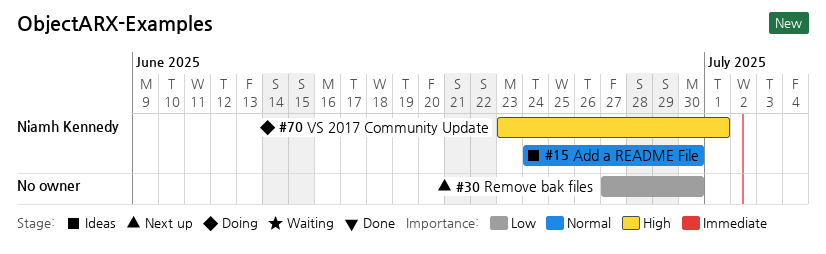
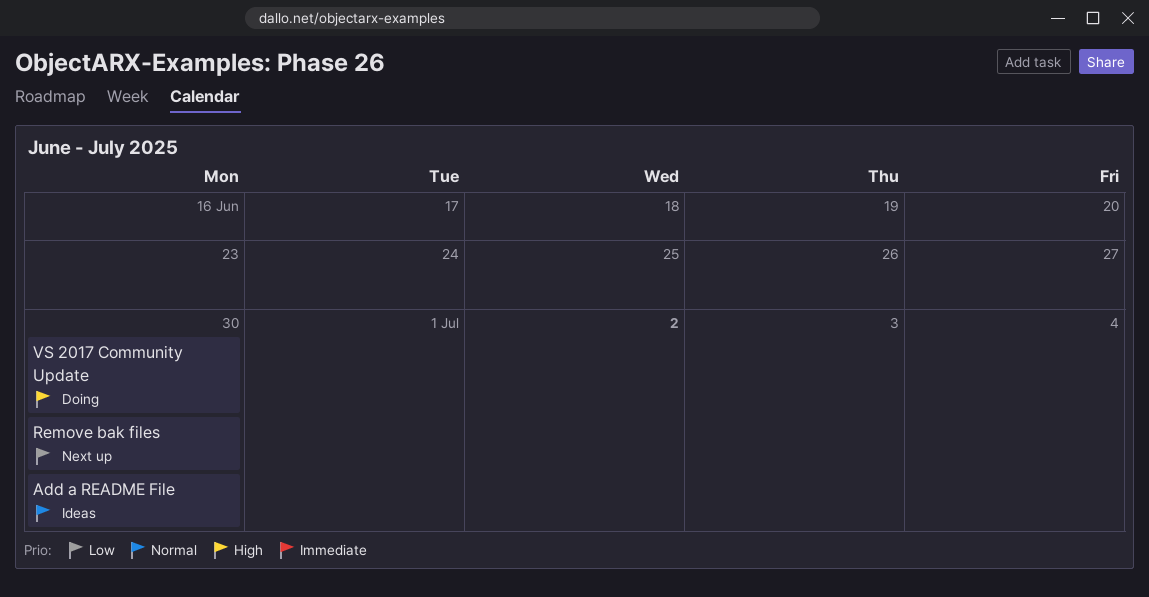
VS 2017 Community Update, due: Jul 1 -> Jun 30

